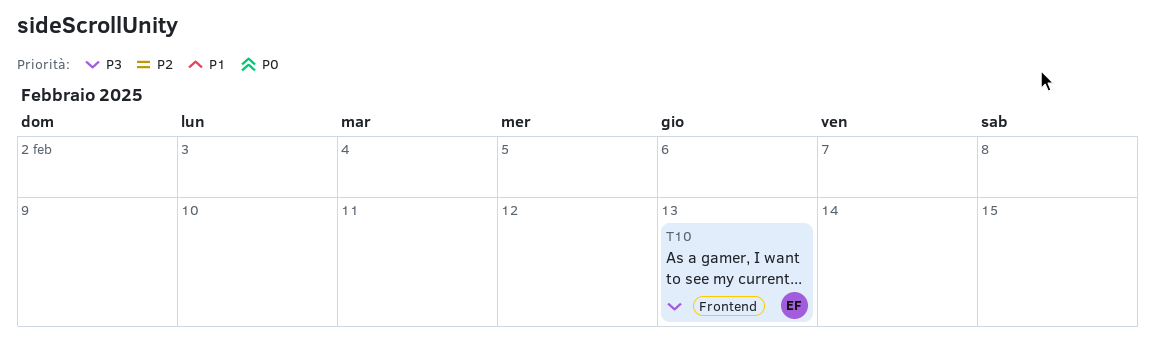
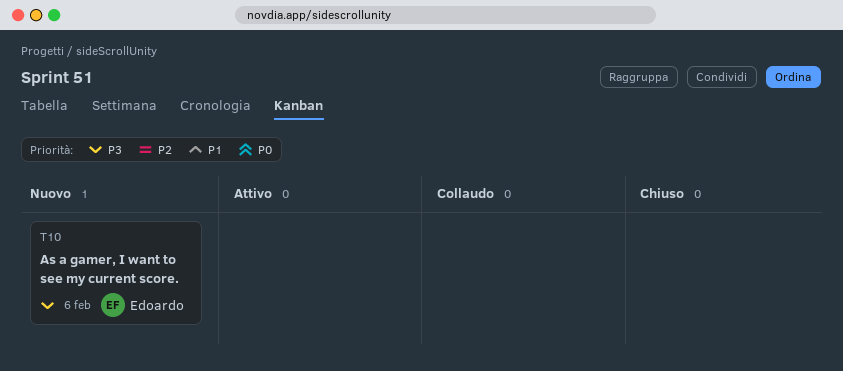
T10, due: Feb 13 -> Feb 6

